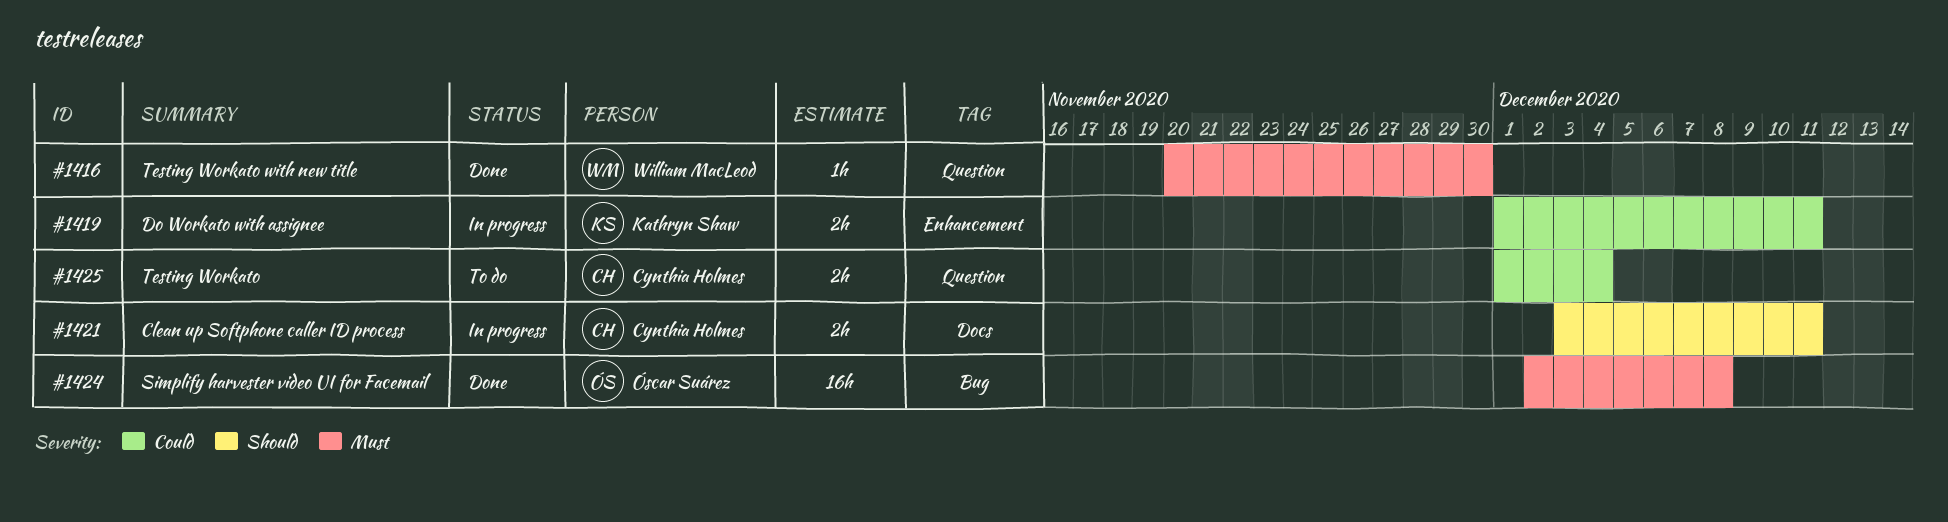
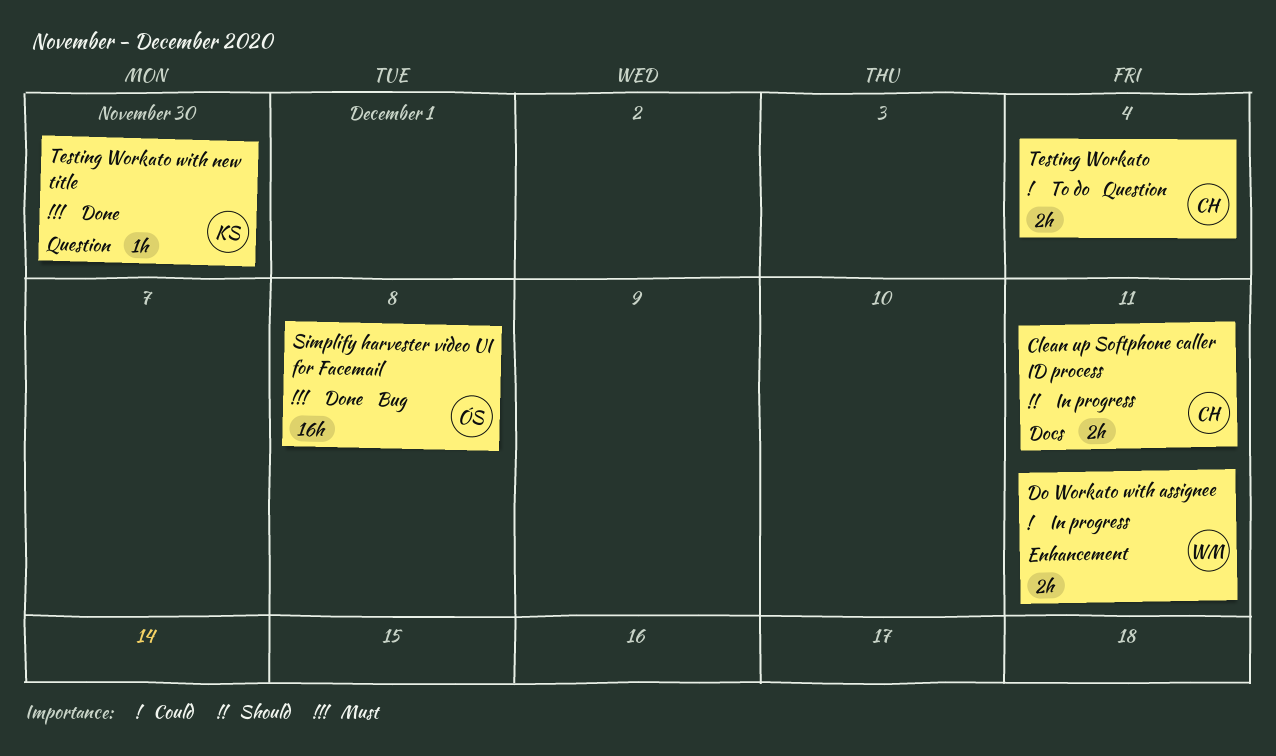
Do Workato with assignee, owner: Kathryn Shaw -> William MacLeod
Testing Workato with new title, owner: William MacLeod -> Kathryn Shaw

